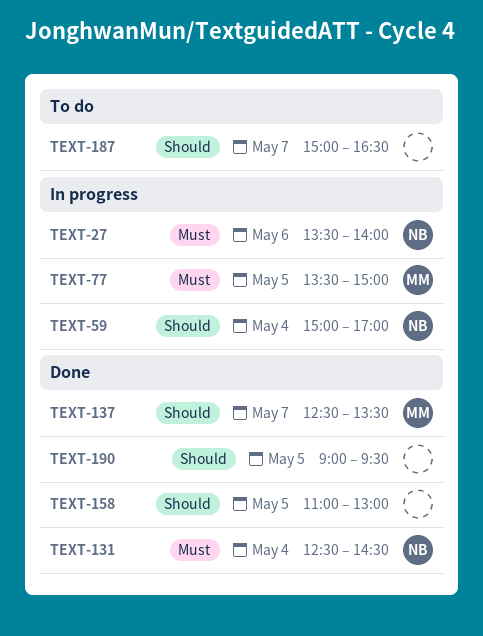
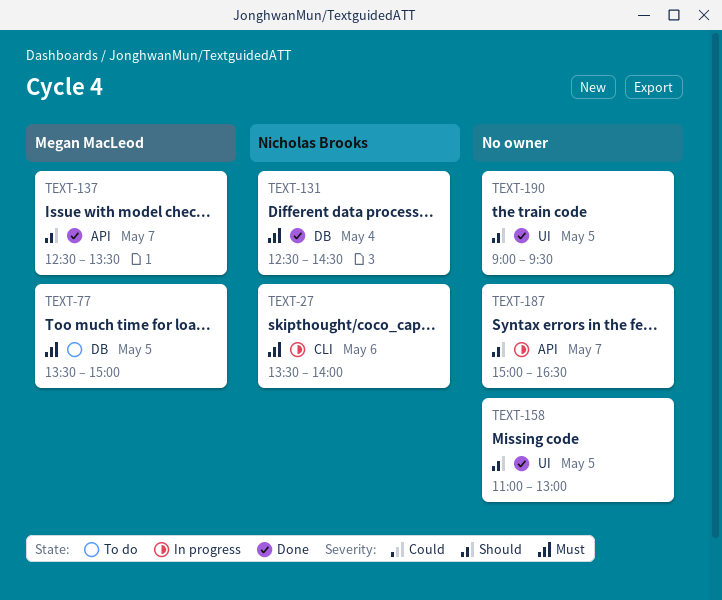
TEXT-59: present -> none
TEXT-77, status: In progress -> To do
TEXT-187, status: To do -> In progress

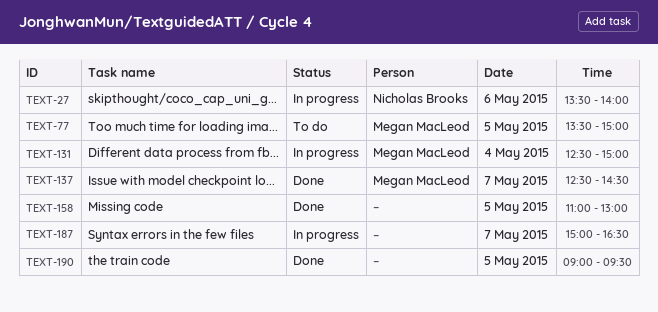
TEXT-131, status: Done -> In progress
TEXT-131, owner: Nicholas Brooks -> Megan MacLeod
TEXT-131, ends: 14:30 -> 15:00
TEXT-137, ends: 13:30 -> 14:30

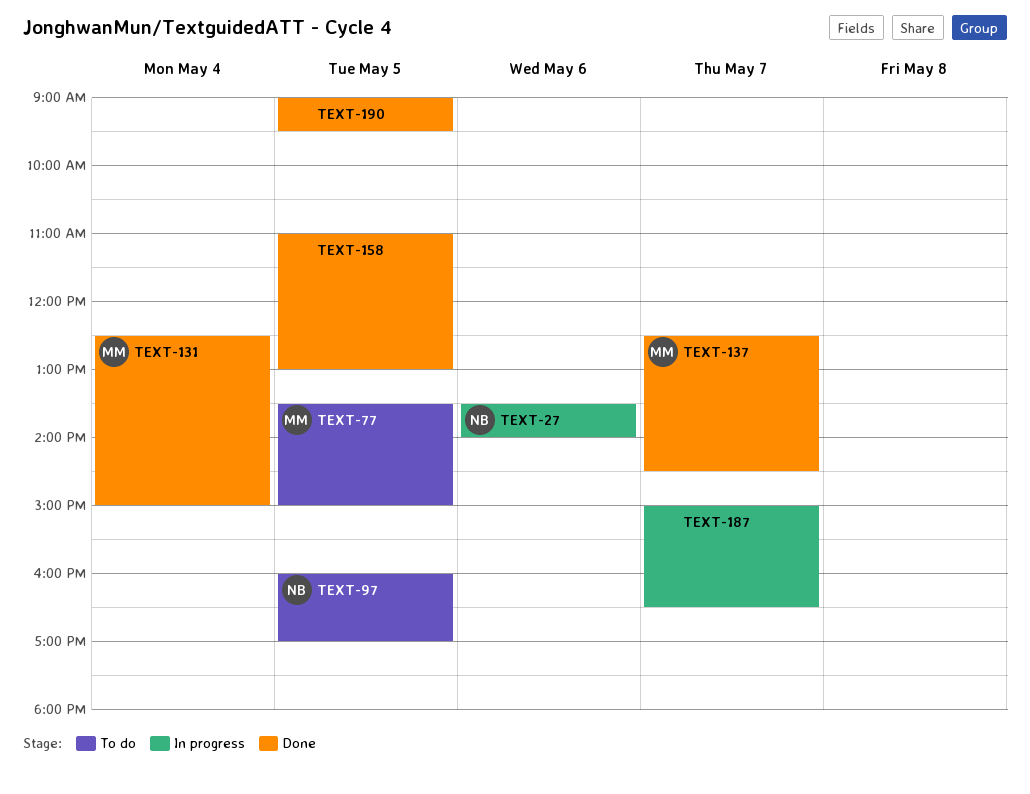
TEXT-97: none -> present
TEXT-131, status: In progress -> Done

